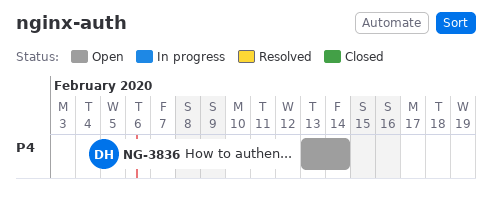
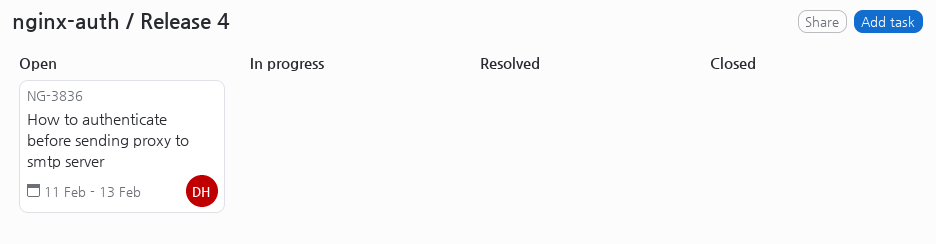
NG-3836, start: Feb 13 -> Feb 11
NG-3836, due: Feb 14 -> Feb 13

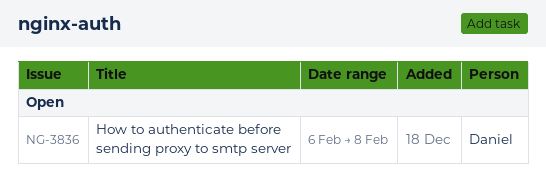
NG-3836, start: Feb 11 -> Feb 6
NG-3836, due: Feb 13 -> Feb 8

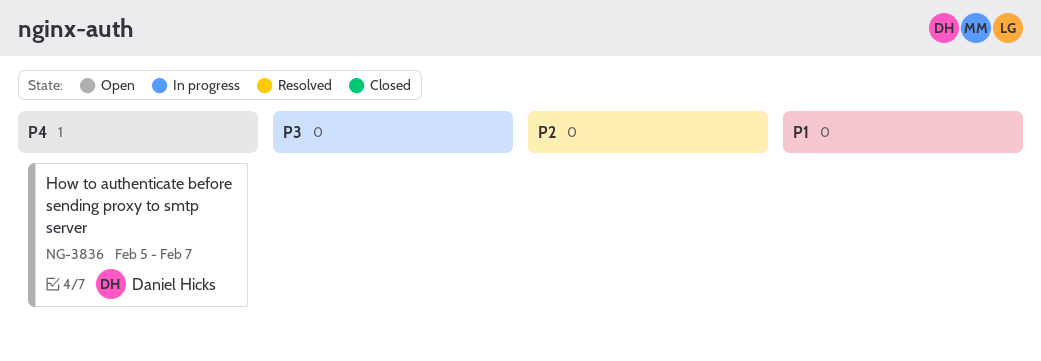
NG-3836, start: Feb 6 -> Feb 5
NG-3836, due: Feb 8 -> Feb 7

